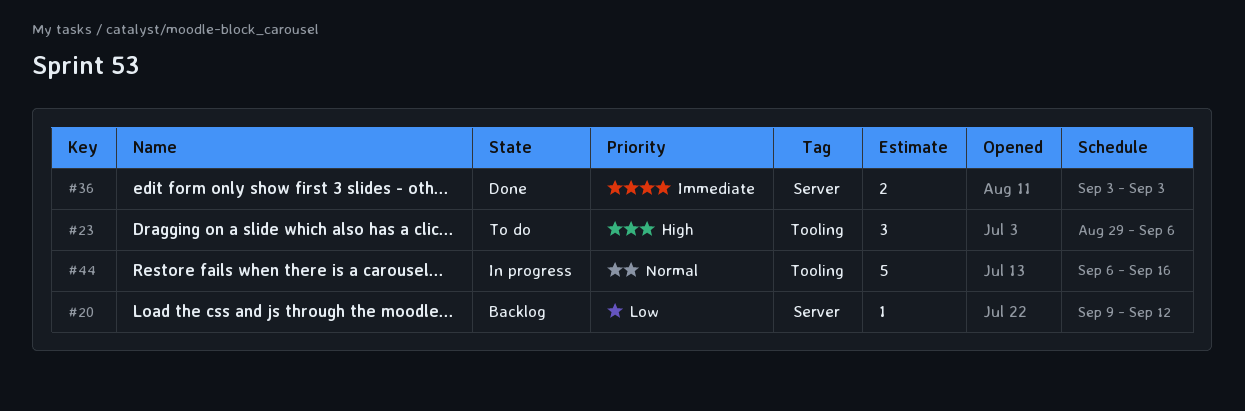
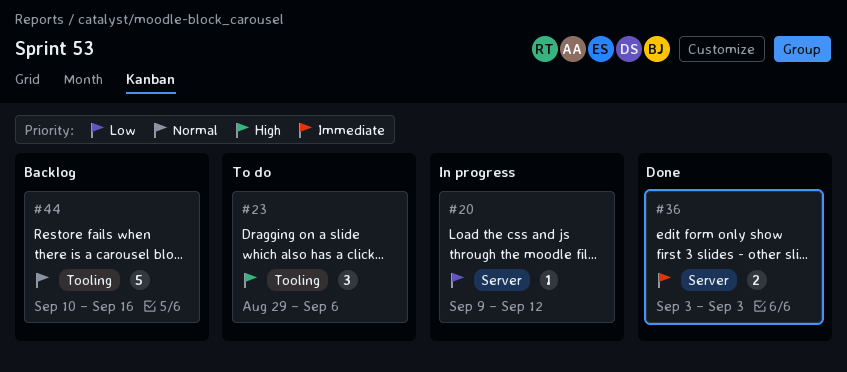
#20, status: Backlog -> In progress
#44, status: In progress -> Backlog
#44, start: Sep 6 -> Sep 10

